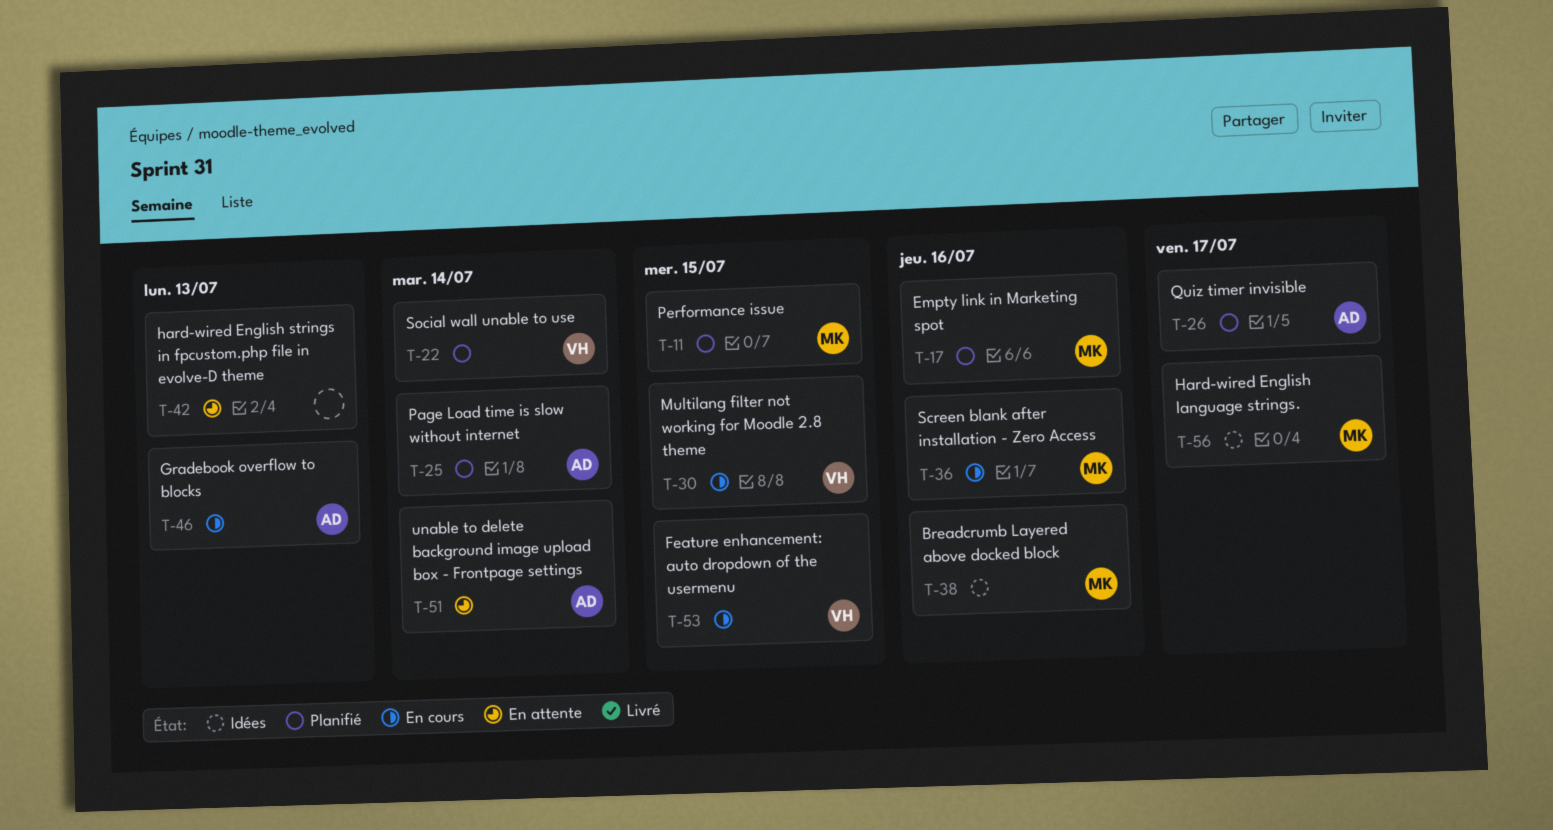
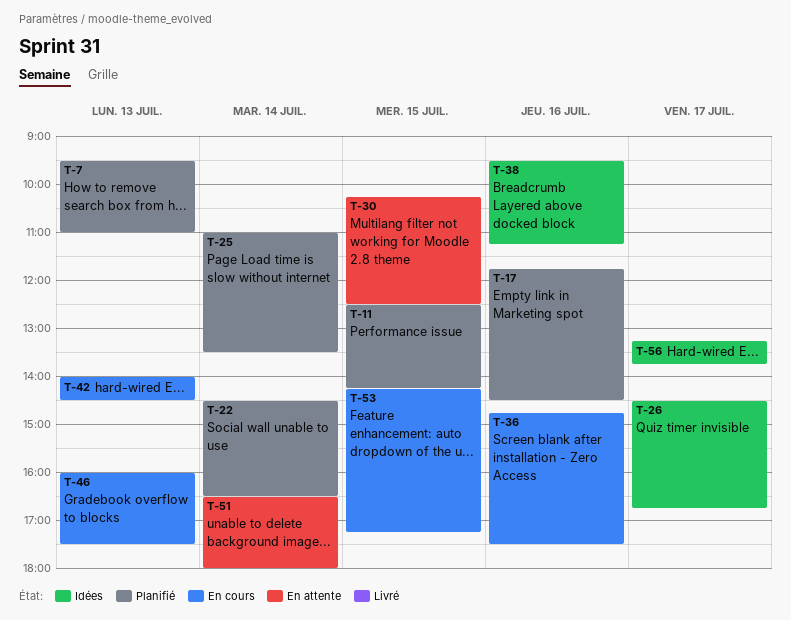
T-7: none -> present
T-26, status: Planifié -> Idées
T-30, status: En cours -> En attente
T-42, status: En attente -> En cours

